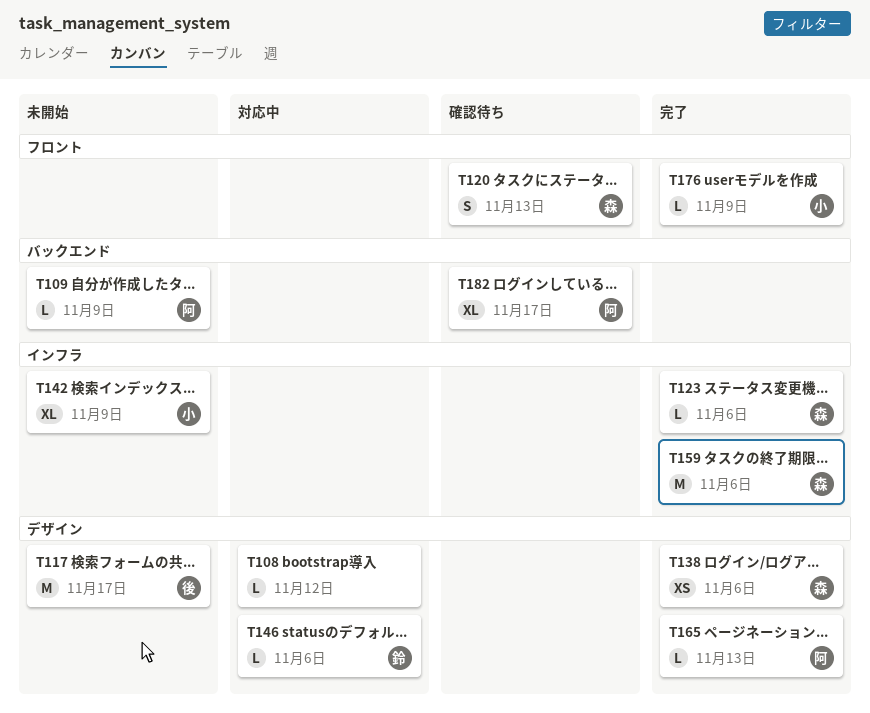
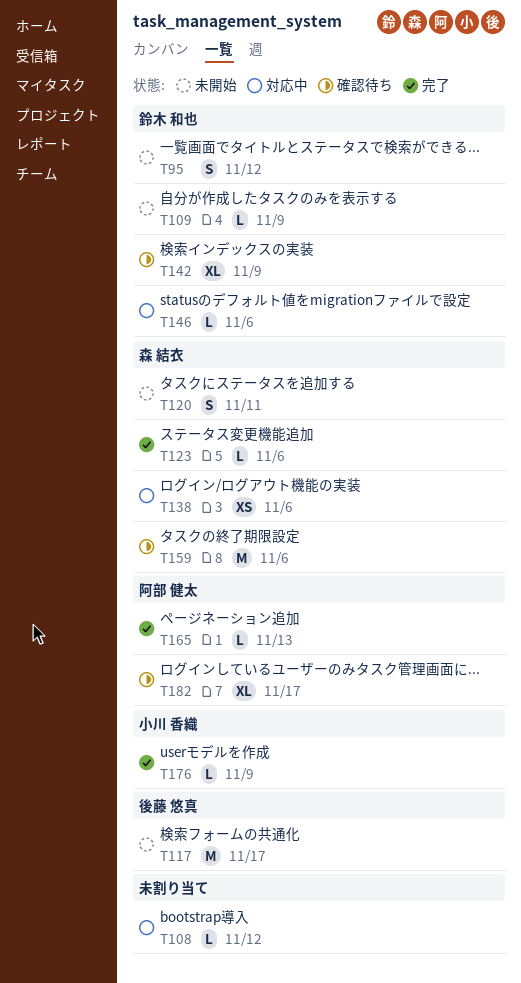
T95: none -> present
T109, owner: 阿部 健太 -> 鈴木 和也
T120, status: 確認待ち -> 未開始
T120, due: Nov 13 -> Nov 11
T138, status: 完了 -> 対応中
T142, status: 未開始 -> 確認待ち
T142, owner: 小川 香織 -> 鈴木 和也
T159, status: 完了 -> 確認待ち

